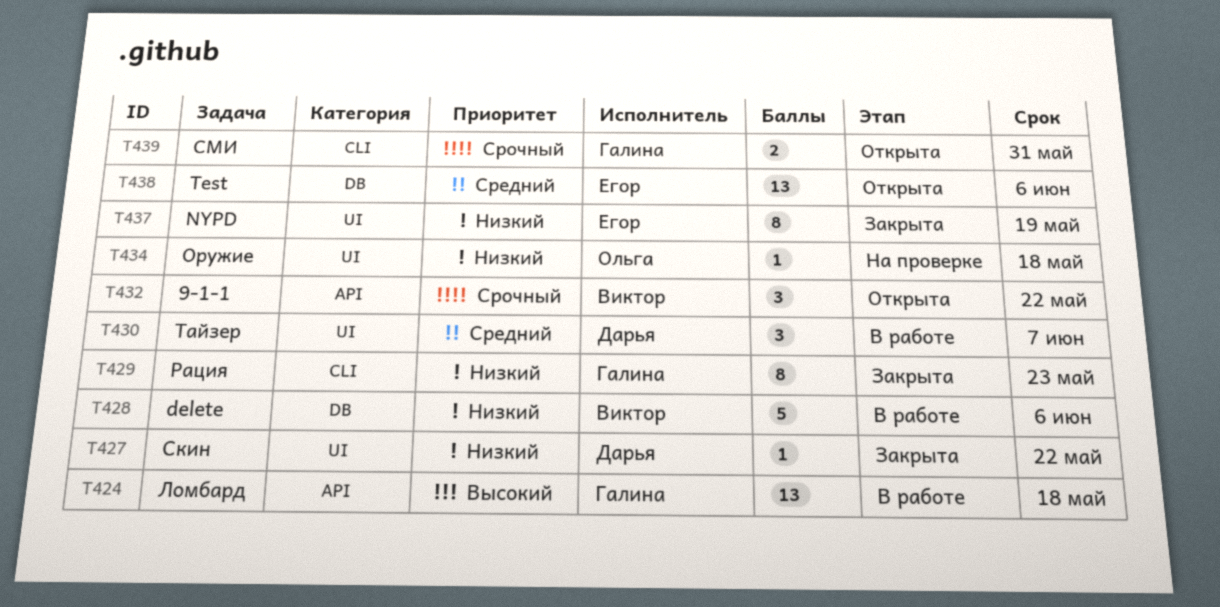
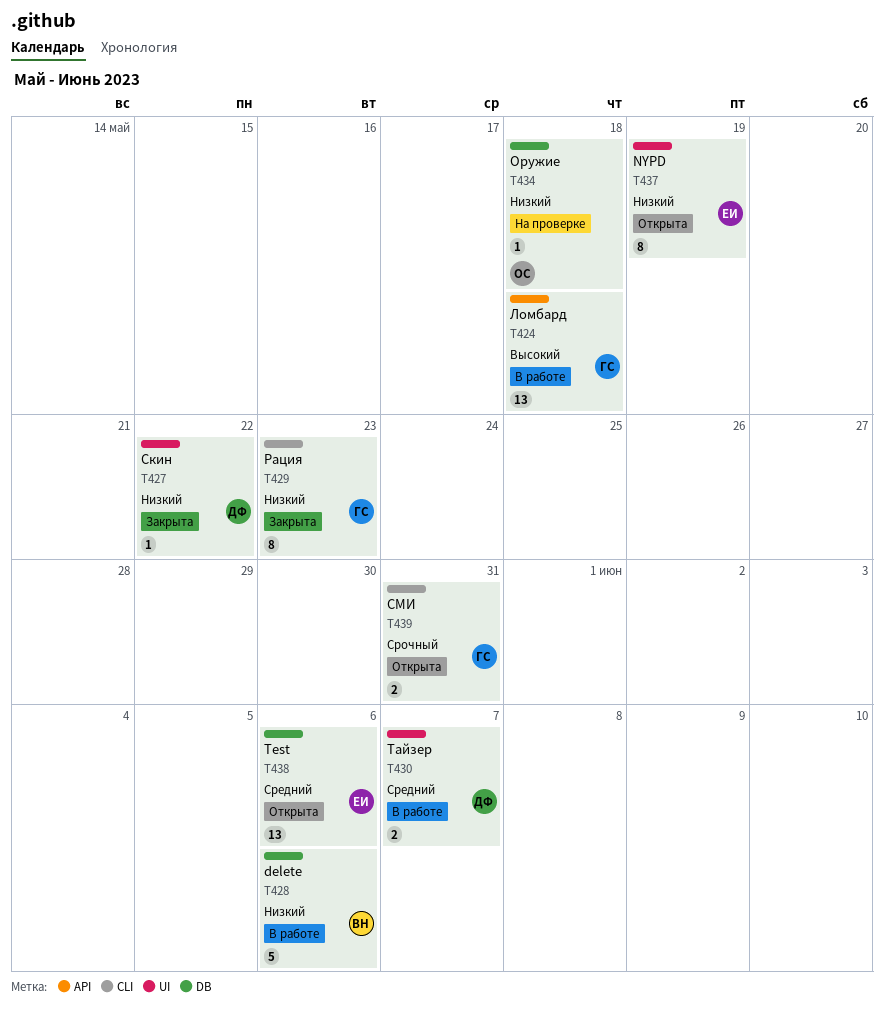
T430, estimate: 3 -> 2
T432: present -> none
T434, label: UI -> DB
T437, status: Закрыта -> Открыта

